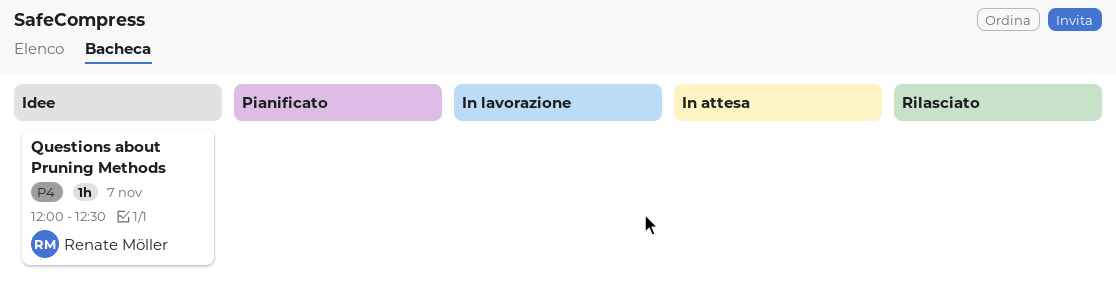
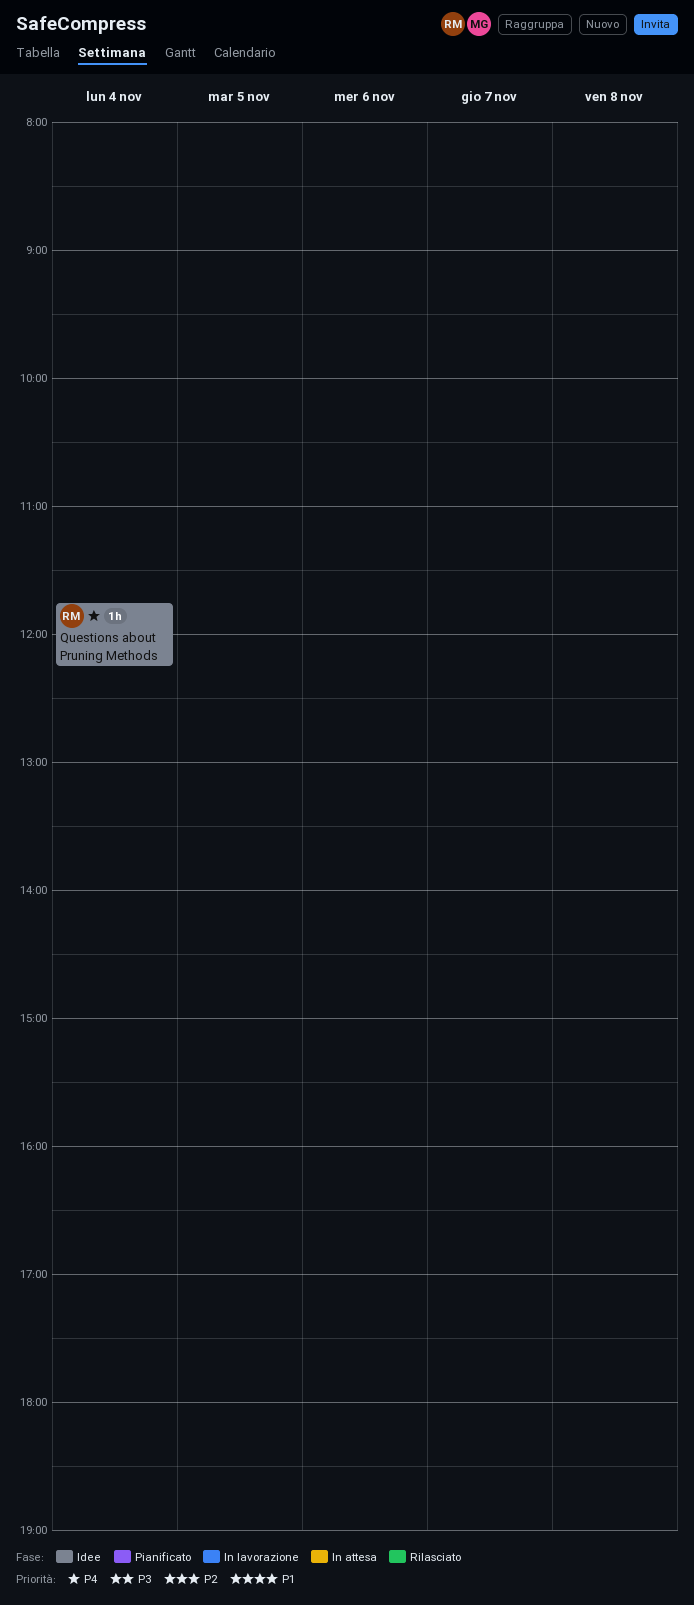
Questions about Pruning Methods, day: Nov 7 -> Nov 4
Questions about Pruning Methods, begins: 12:00 -> 11:45
Questions about Pruning Methods, ends: 12:30 -> 12:15

